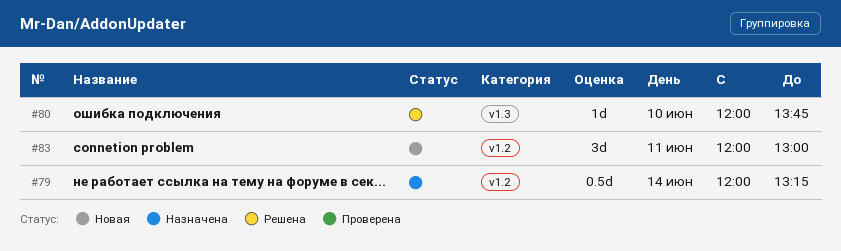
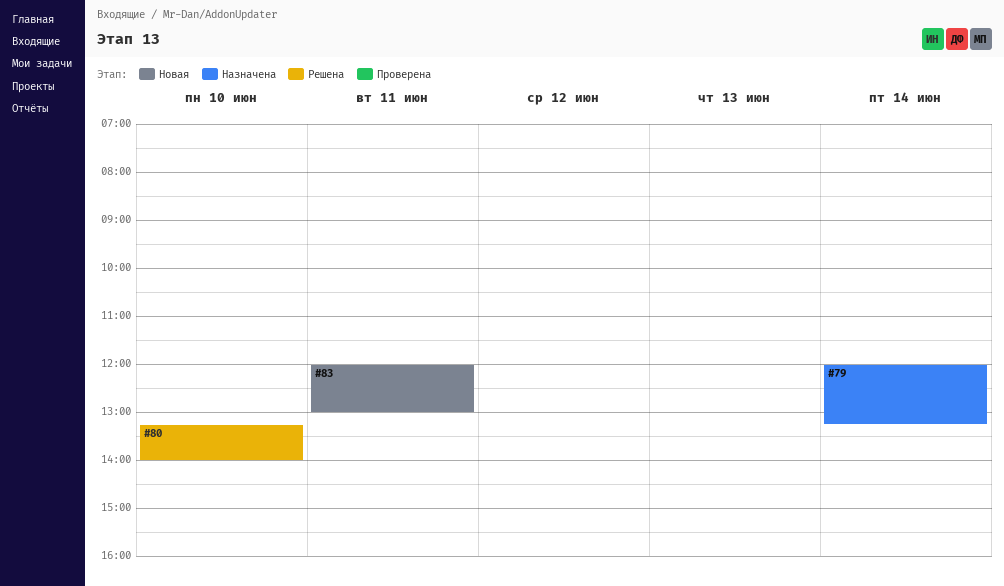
#80, begins: 12:00 -> 13:15
#80, ends: 13:45 -> 14:00

